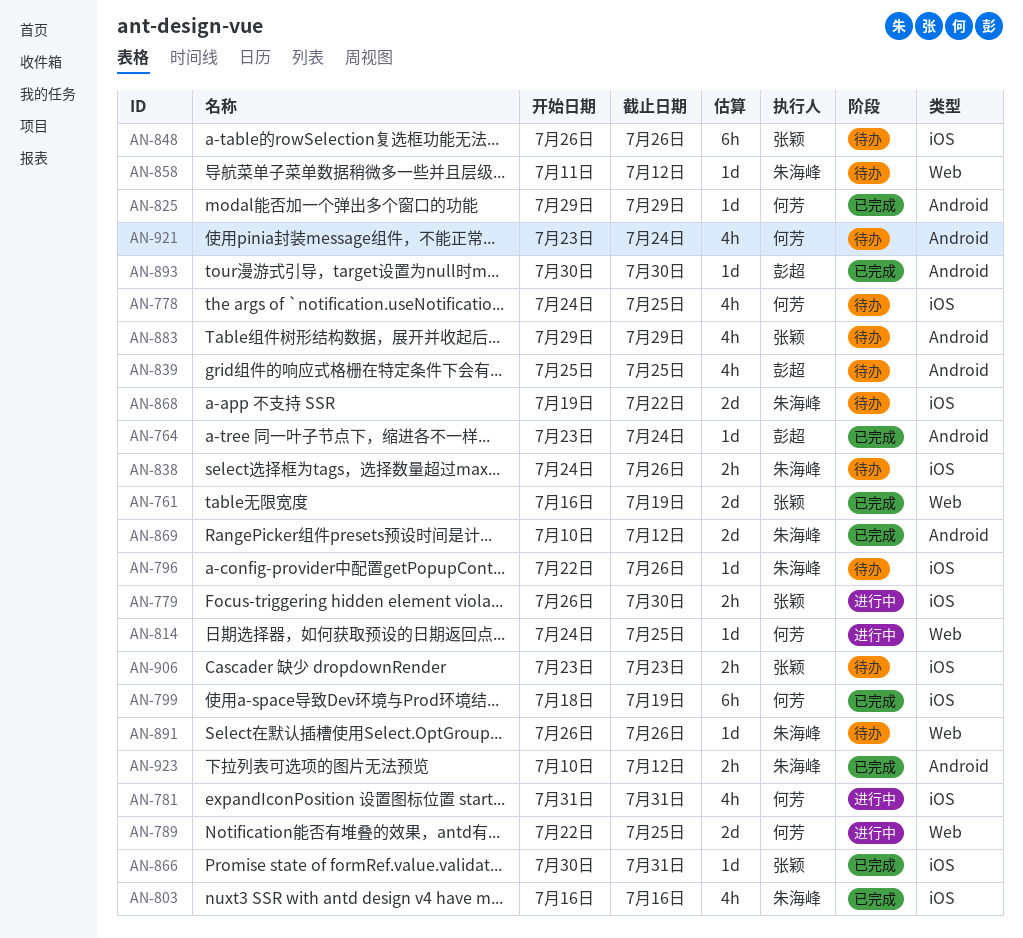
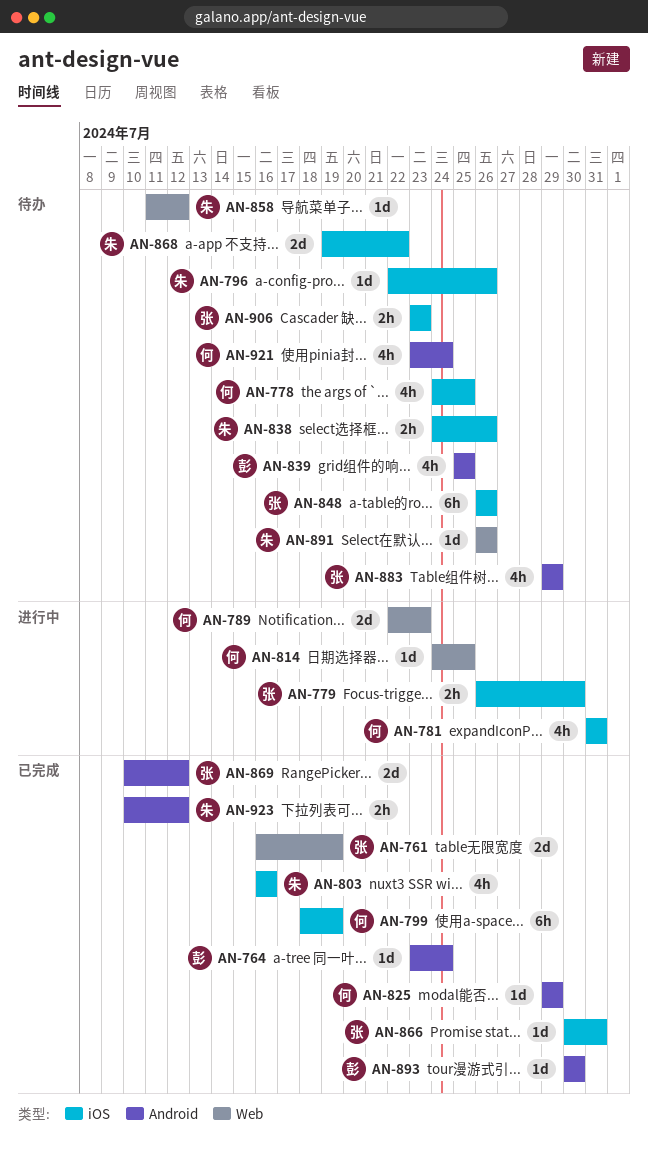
AN-789, due: Jul 25 -> Jul 23
AN-869, owner: 朱海峰 -> 张颖

